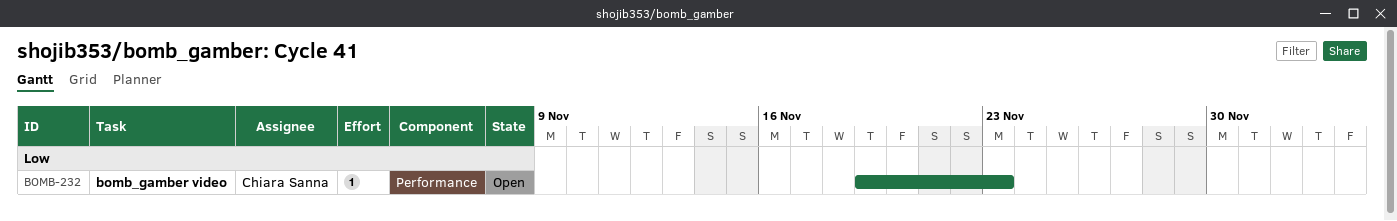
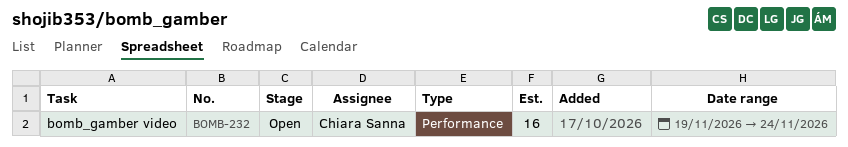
BOMB-232, estimate: 1 -> 16
BOMB-232, due: Nov 23 -> Nov 24

